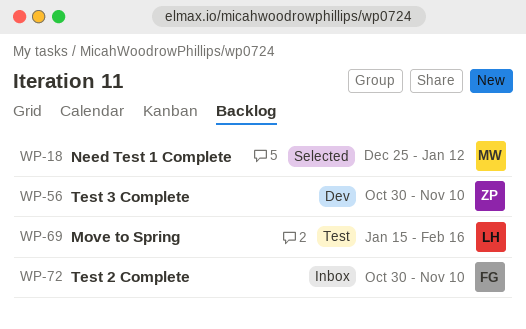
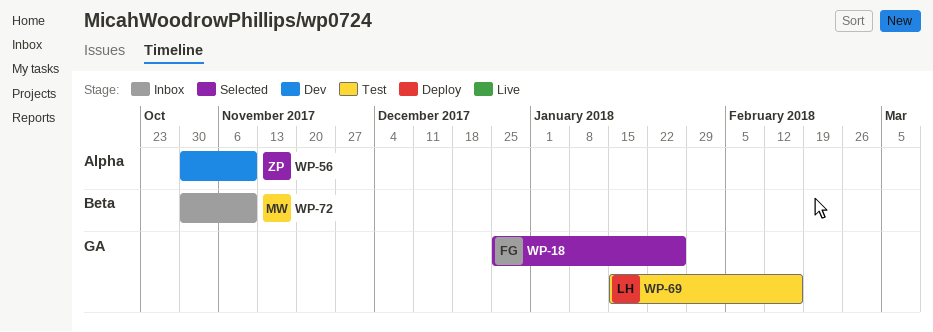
WP-18, owner: MW -> FG
WP-18, due: Jan 12 -> Jan 26
WP-72, owner: FG -> MW

